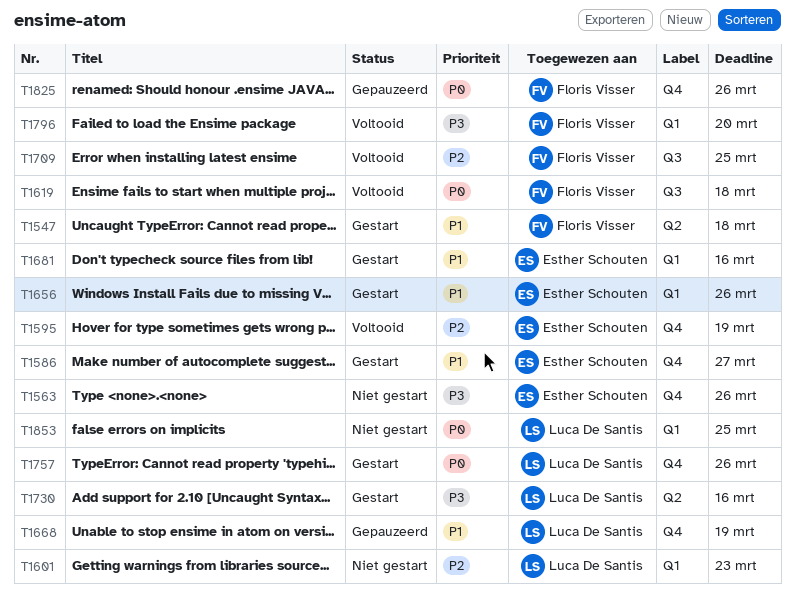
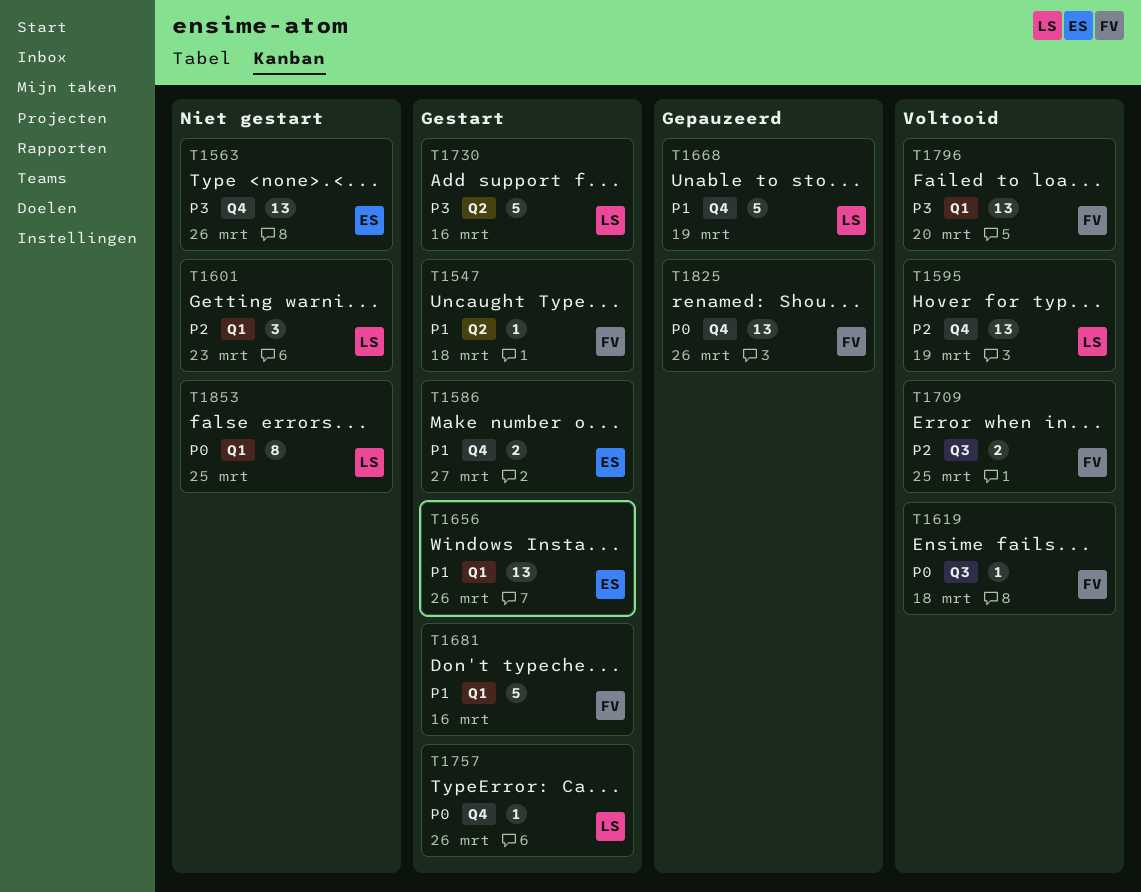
T1595, owner: Esther Schouten -> Luca De Santis
T1681, owner: Esther Schouten -> Floris Visser

